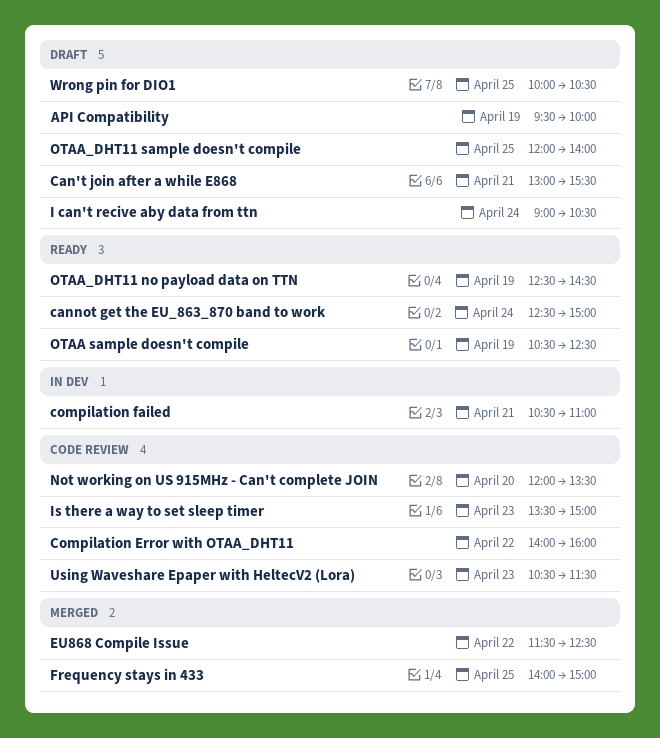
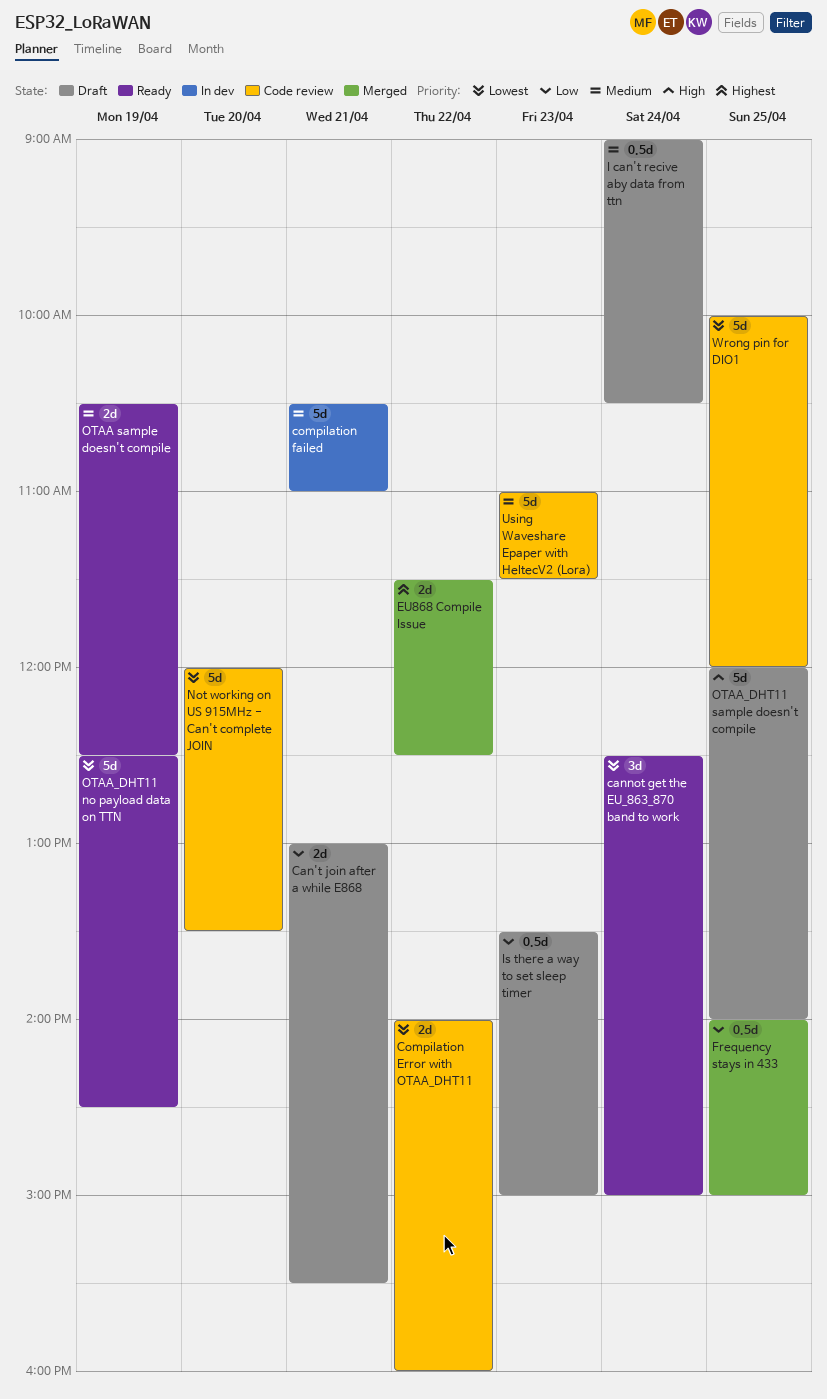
API Compatibility: present -> none
Is there a way to set sleep timer, status: Code review -> Draft
Using Waveshare Epaper with HeltecV2 (Lora), begins: 10:30 -> 11:00
Wrong pin for DIO1, status: Draft -> Code review
Wrong pin for DIO1, ends: 10:30 -> 12:00

